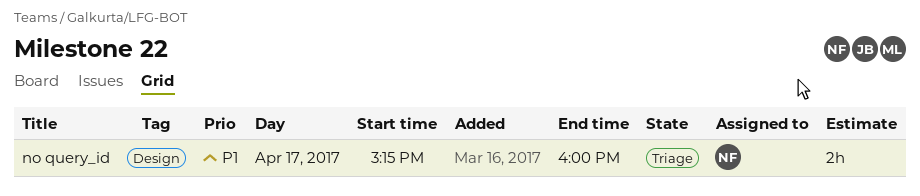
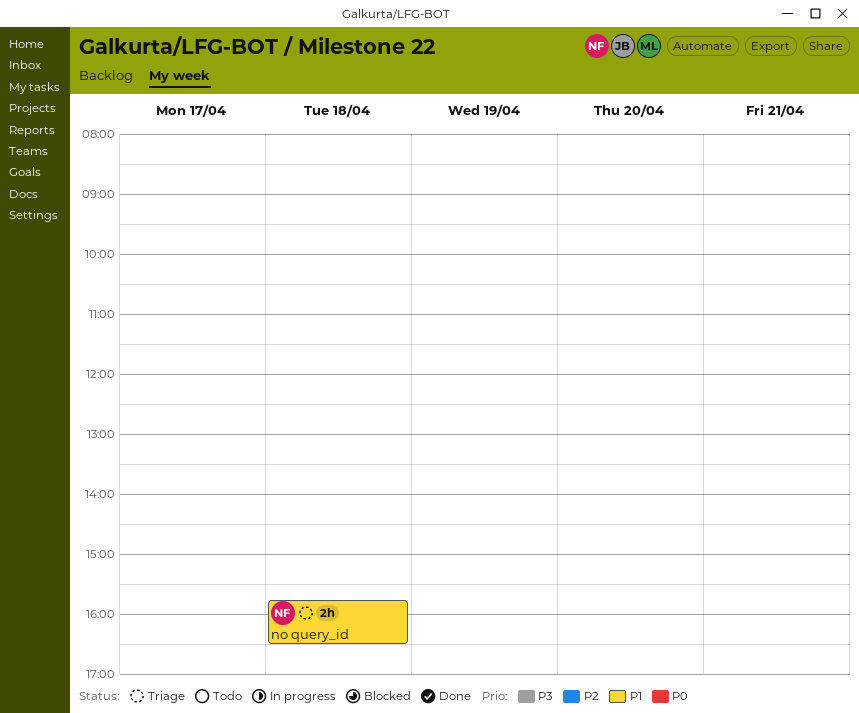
no query_id, day: Apr 17 -> Apr 18
no query_id, begins: 15:15 -> 15:45
no query_id, ends: 16:00 -> 16:30

